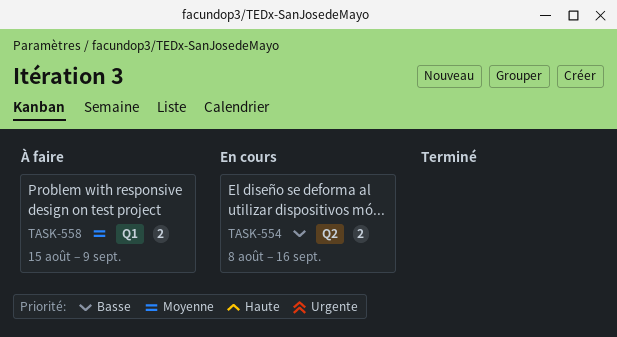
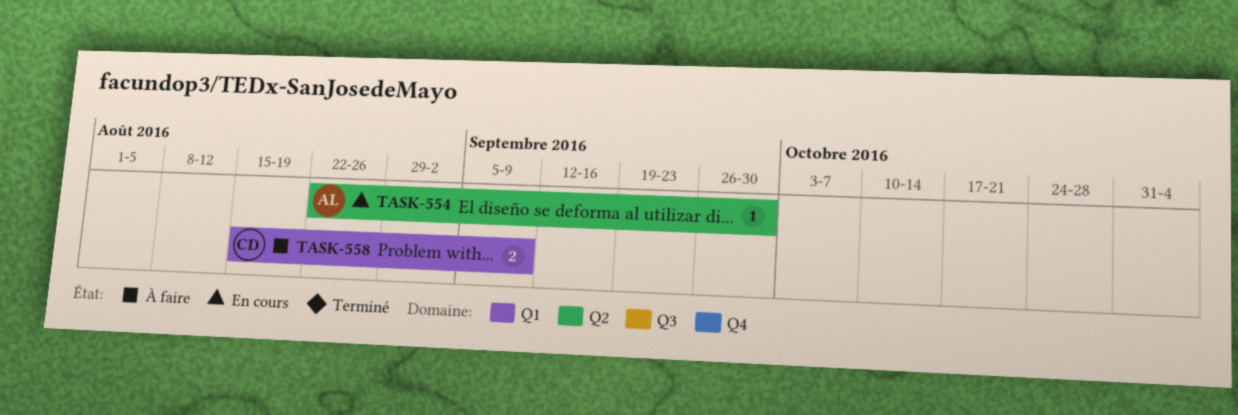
TASK-554, estimate: 2 -> 1
TASK-554, start: Aug 8 -> Aug 22
TASK-554, due: Sep 16 -> Sep 30

